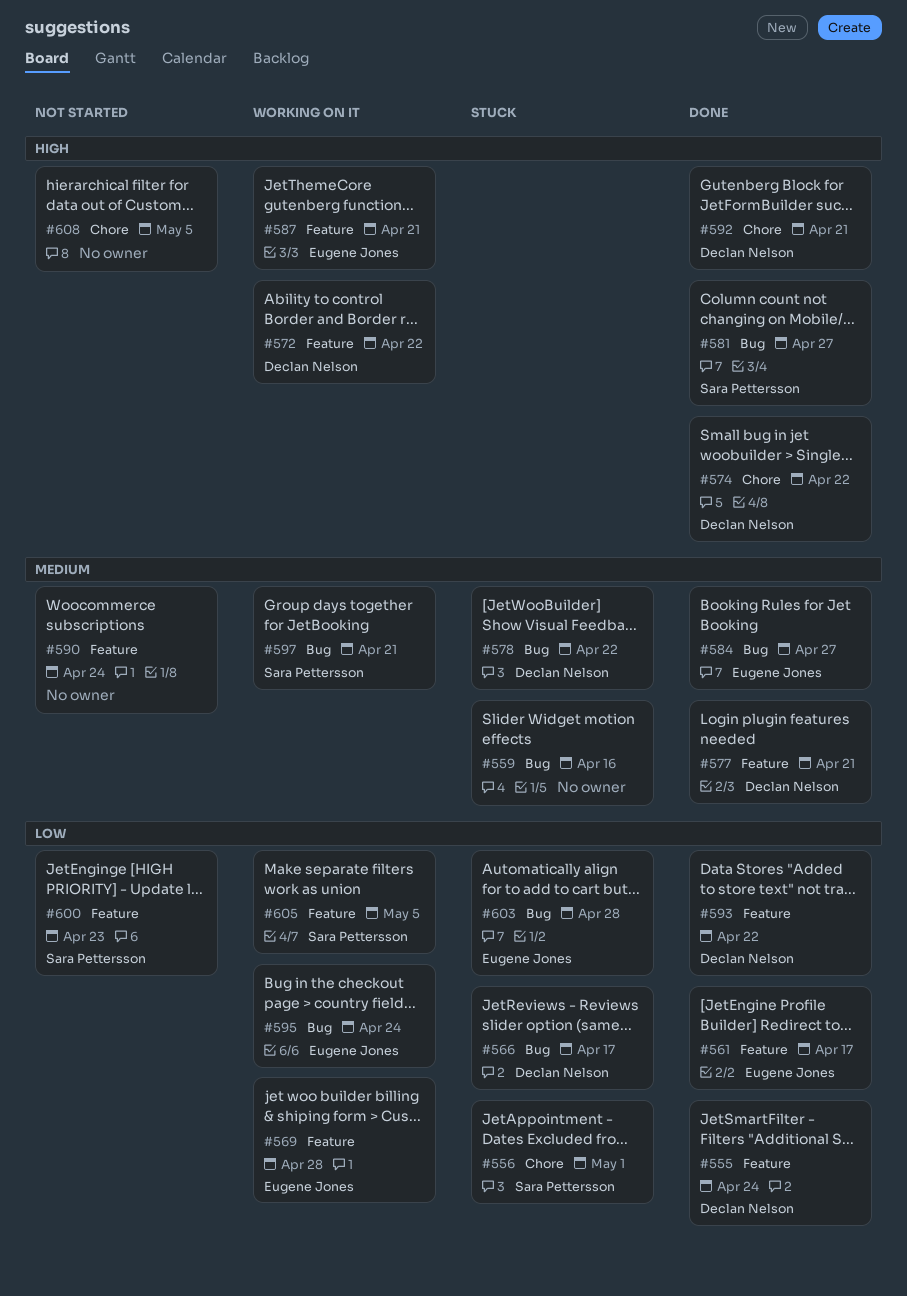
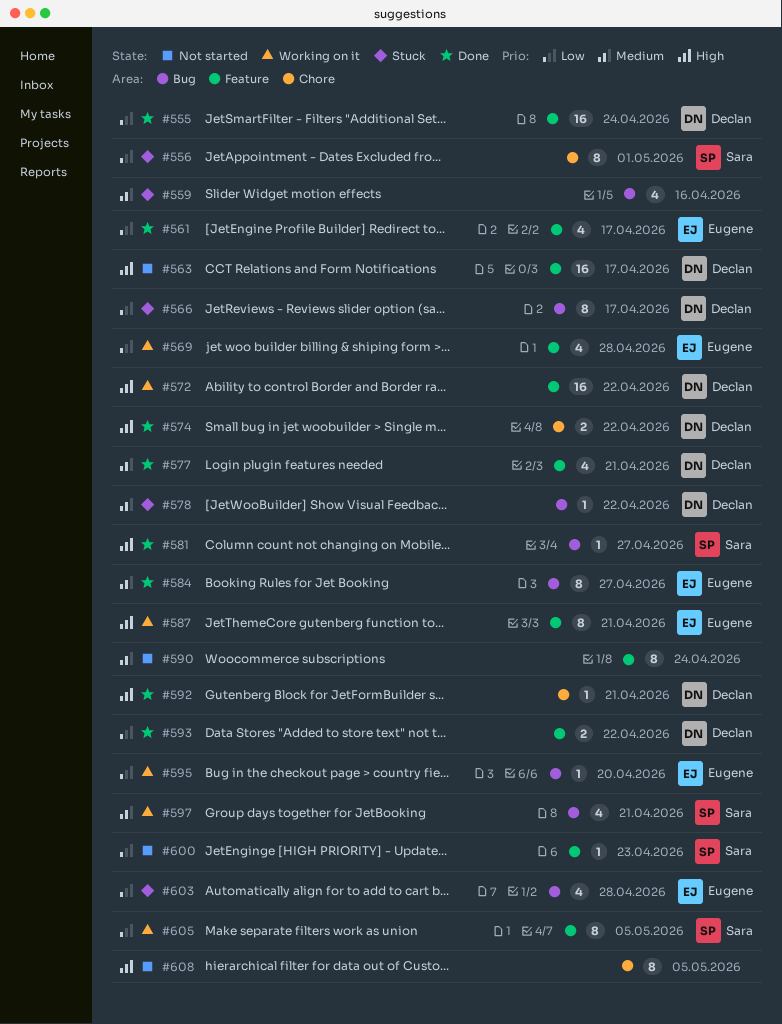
#563: none -> present
#595, due: Apr 24 -> Apr 20

